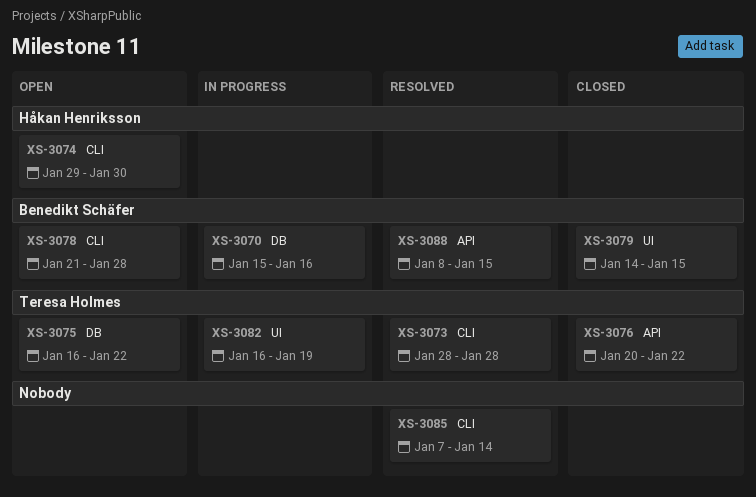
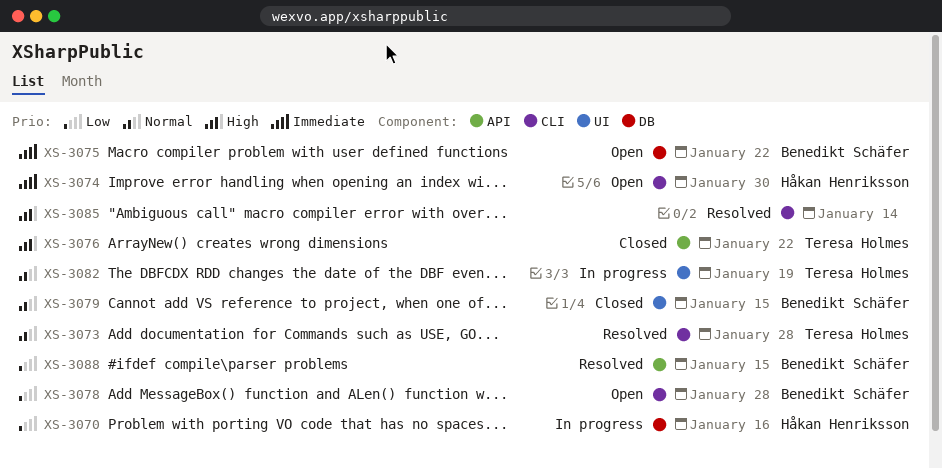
XS-3070, owner: Benedikt Schäfer -> Håkan Henriksson
XS-3075, owner: Teresa Holmes -> Benedikt Schäfer

